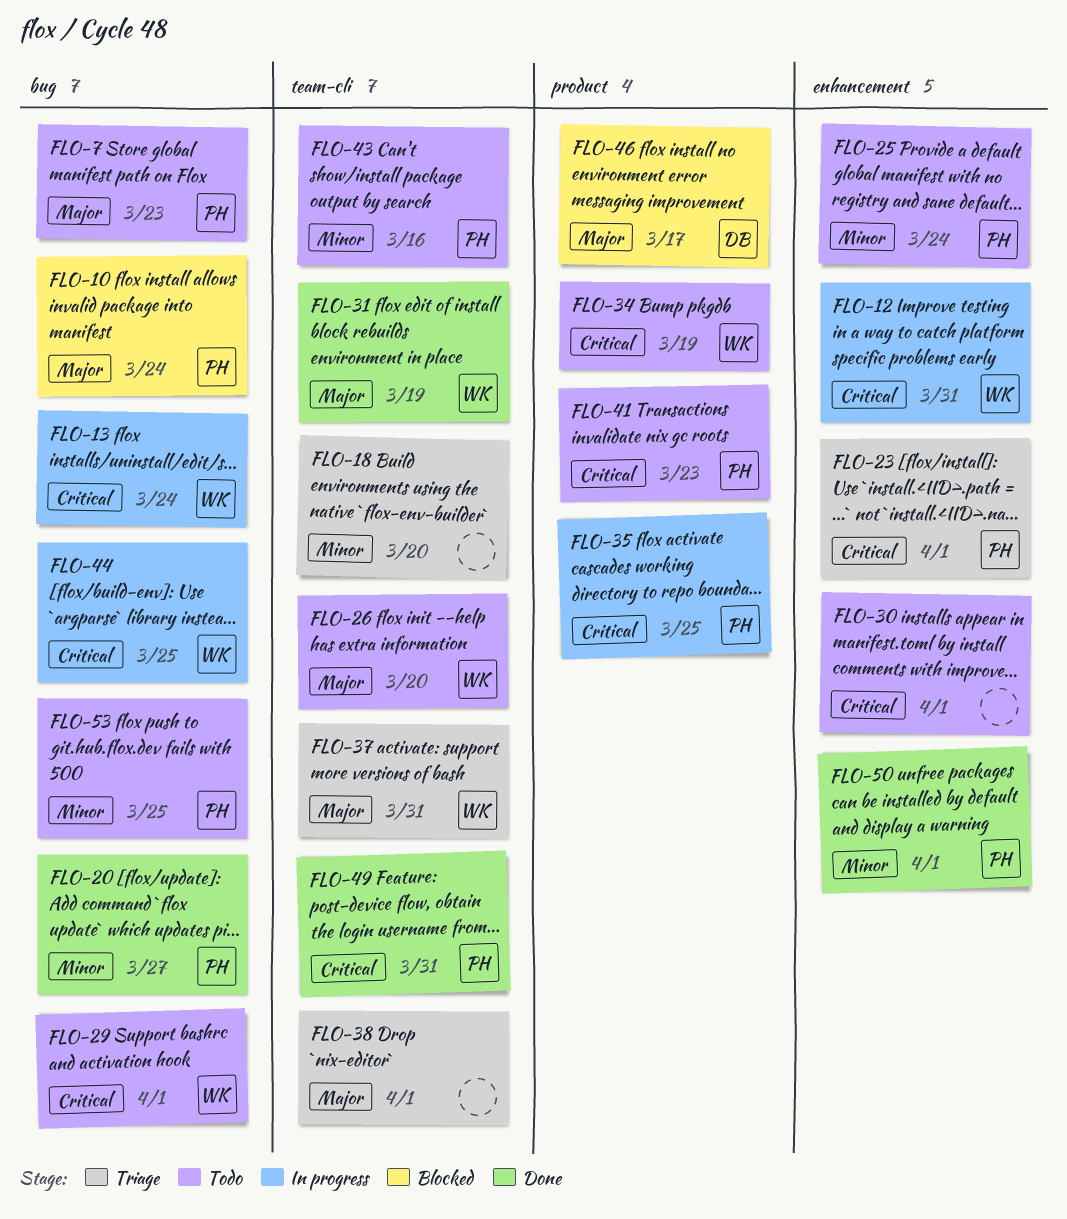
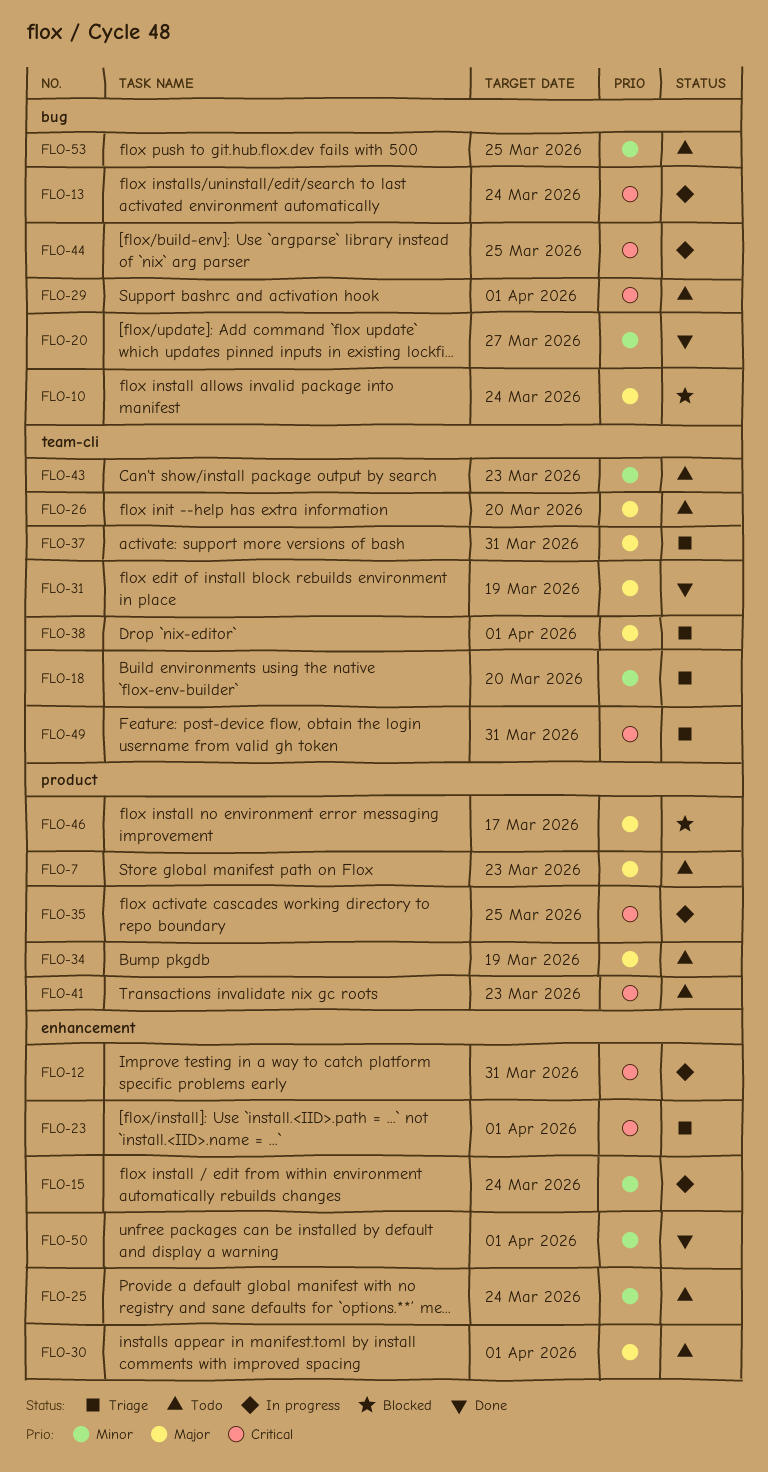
FLO-7, label: bug -> product
FLO-15: none -> present
FLO-30, priority: Critical -> Major
FLO-34, priority: Critical -> Major
FLO-43, due: Mar 16 -> Mar 23
FLO-49, status: Done -> Triage

